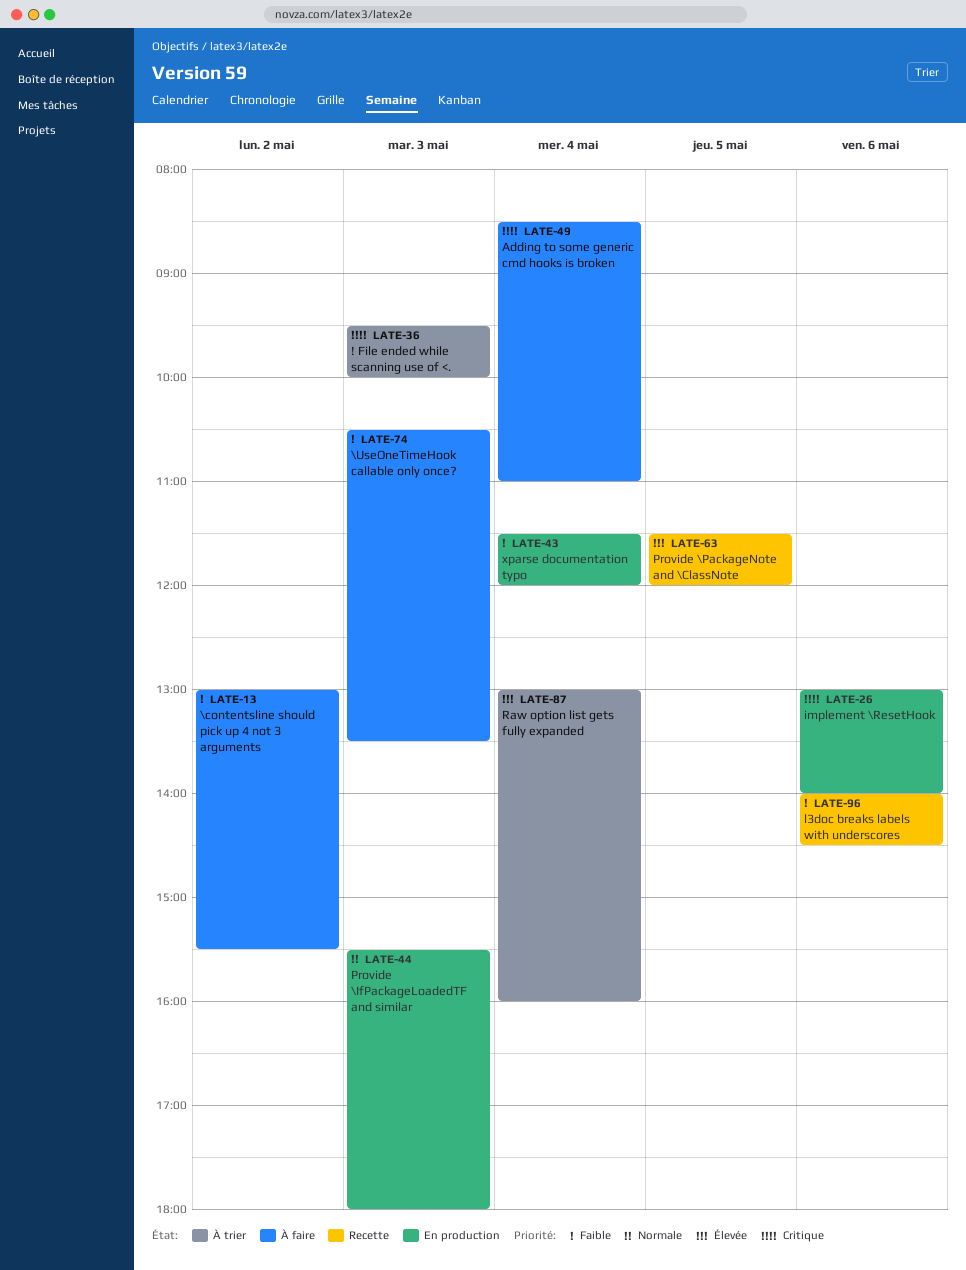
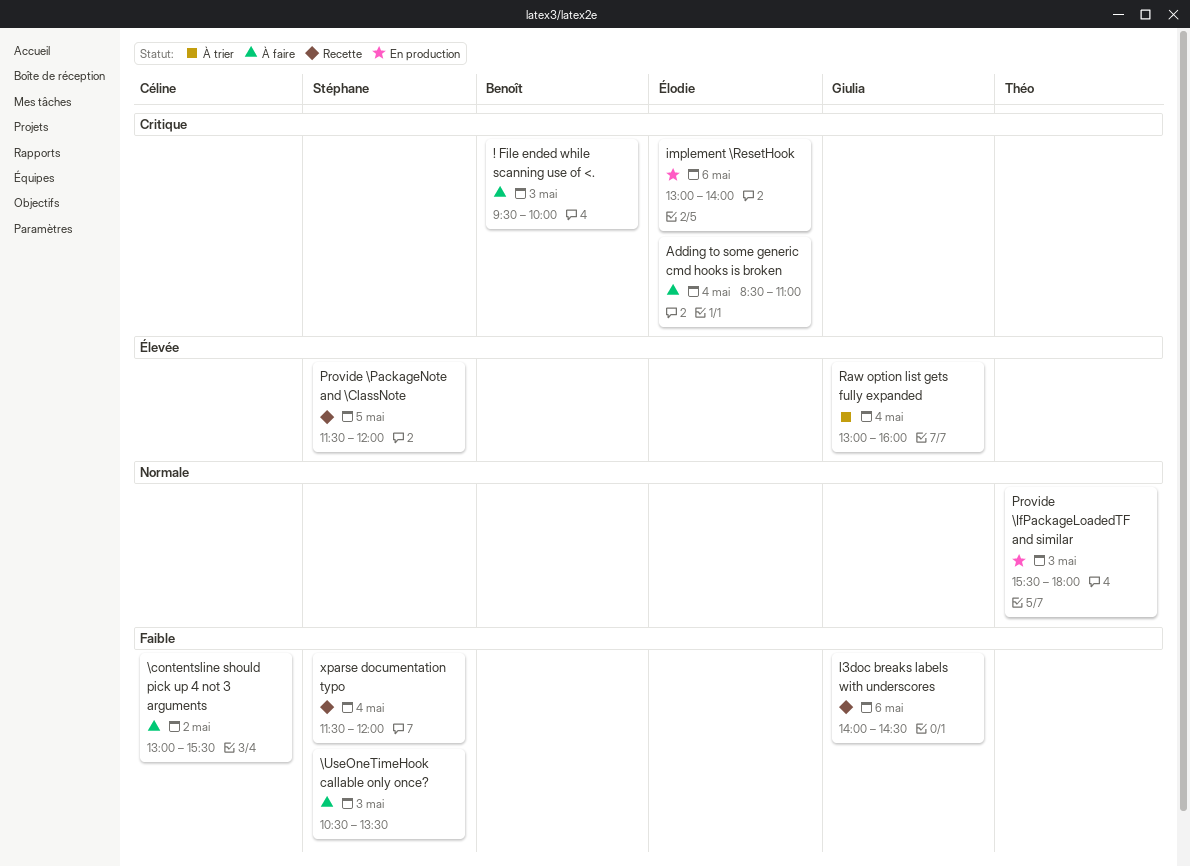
! File ended while scanning use of <., status: À trier -> À faire
xparse documentation typo, status: En production -> Recette

